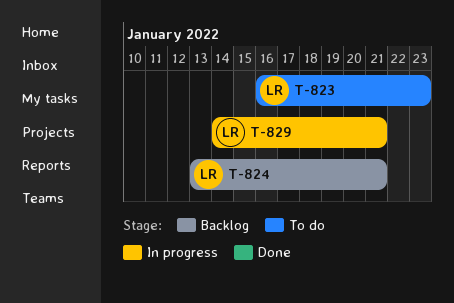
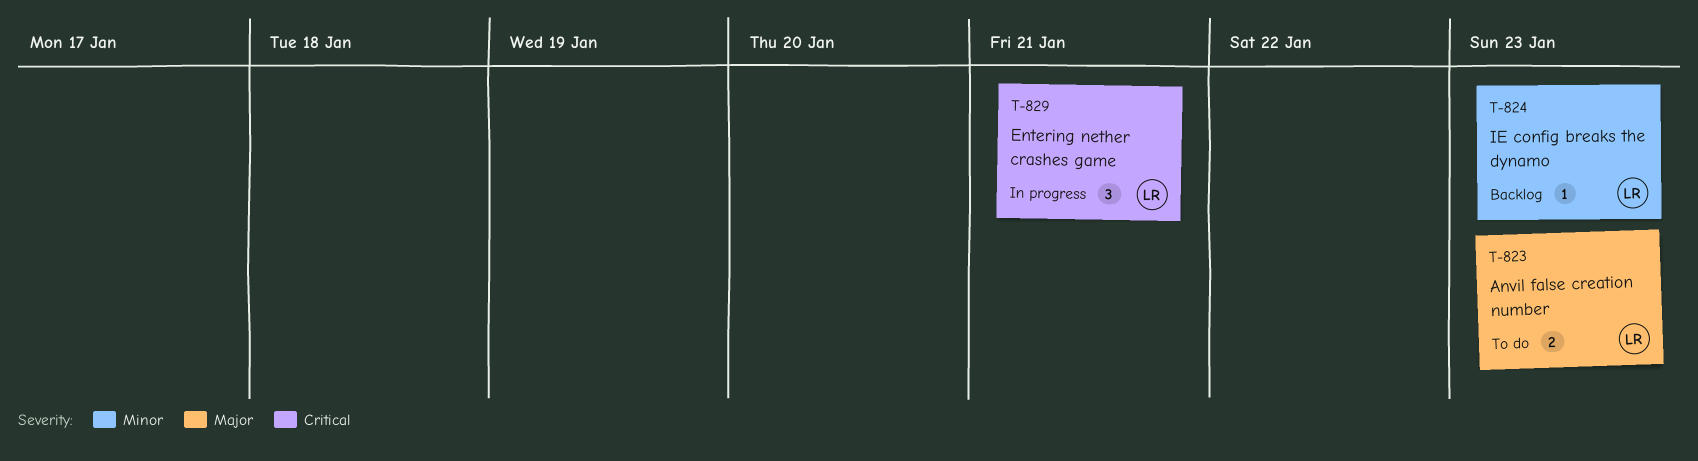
T-824, due: Jan 21 -> Jan 23

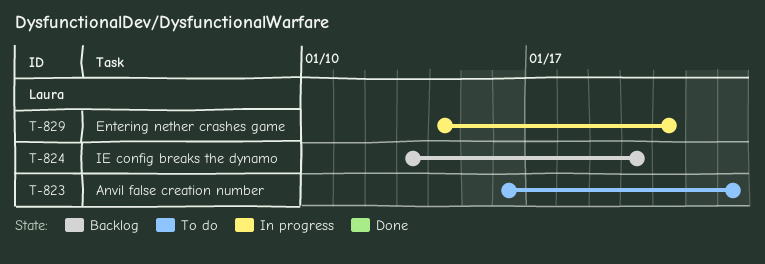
T-824, due: Jan 23 -> Jan 20

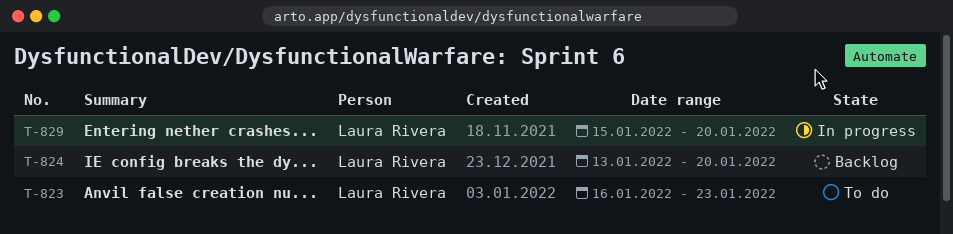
T-829, start: Jan 14 -> Jan 15
T-829, due: Jan 21 -> Jan 20

